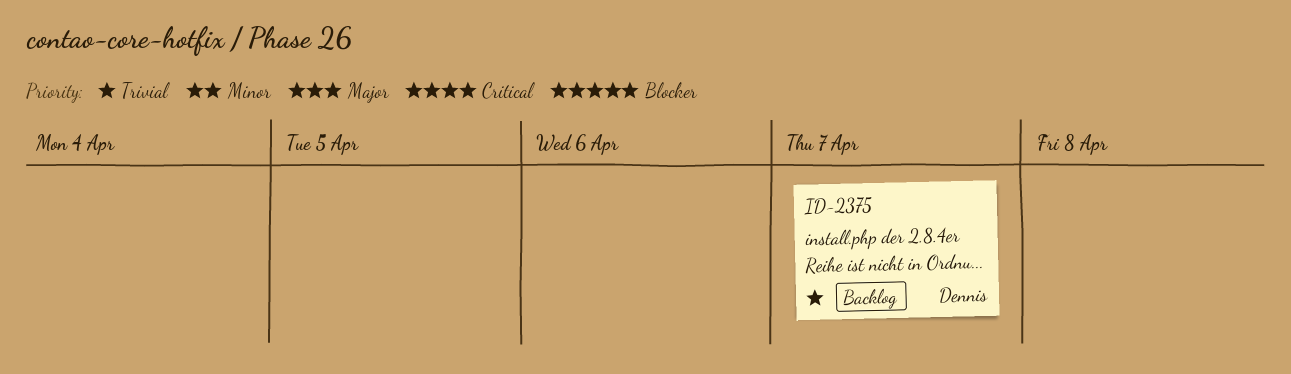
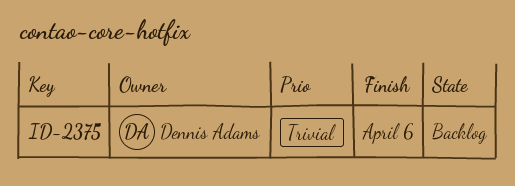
ID-2375, due: Apr 7 -> Apr 6

